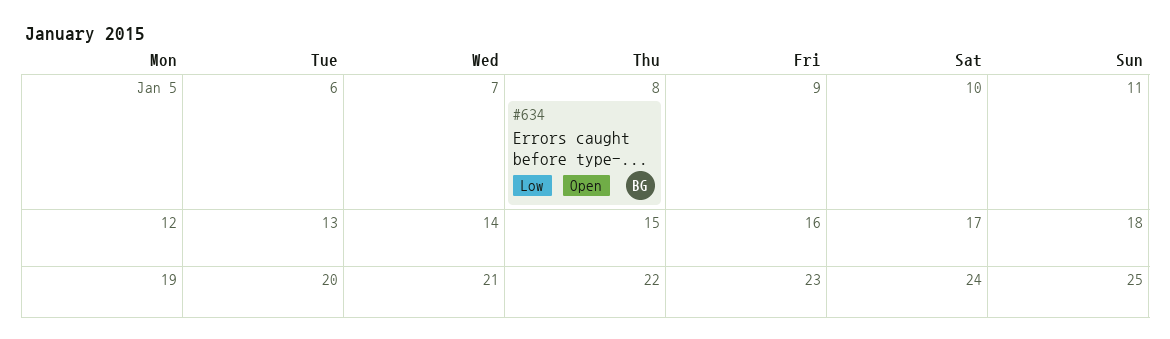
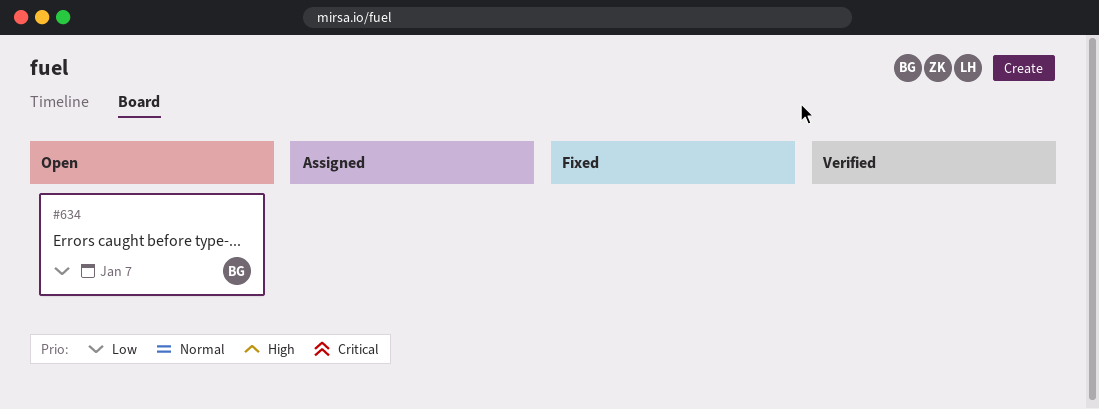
#634, due: Jan 8 -> Jan 7

